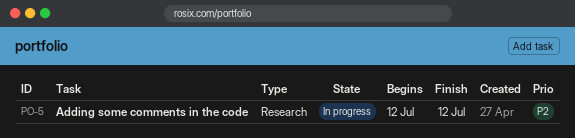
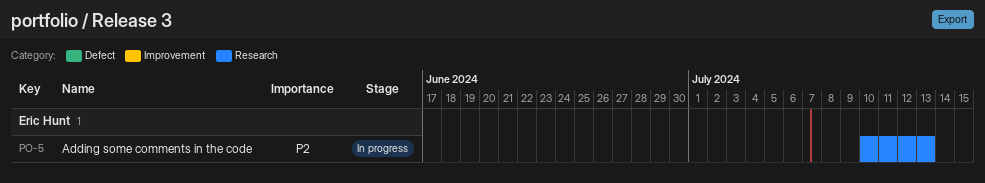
PO-5, start: Jul 12 -> Jul 10
PO-5, due: Jul 12 -> Jul 13

